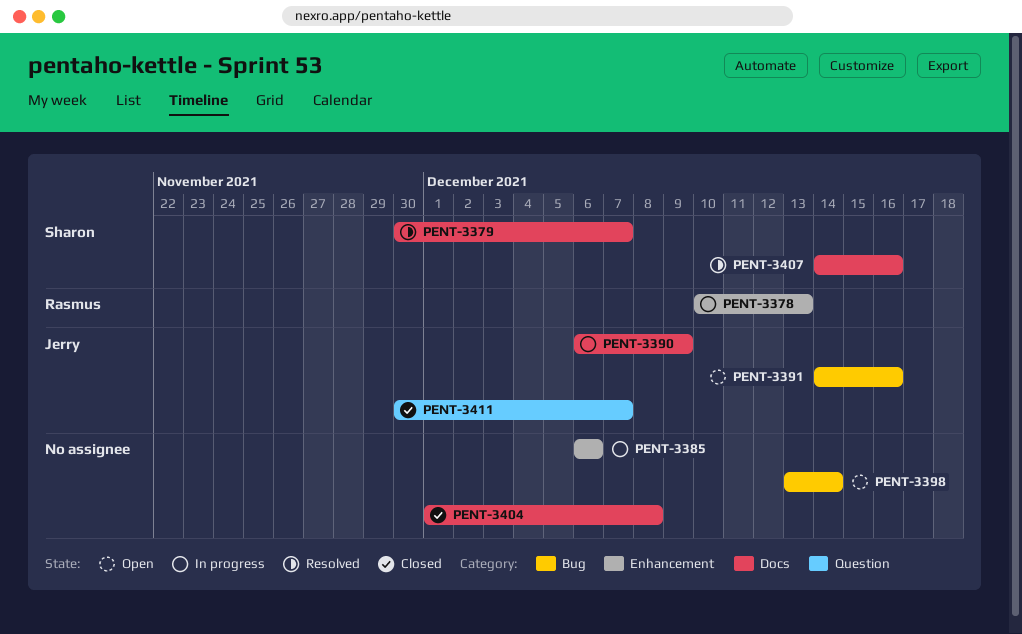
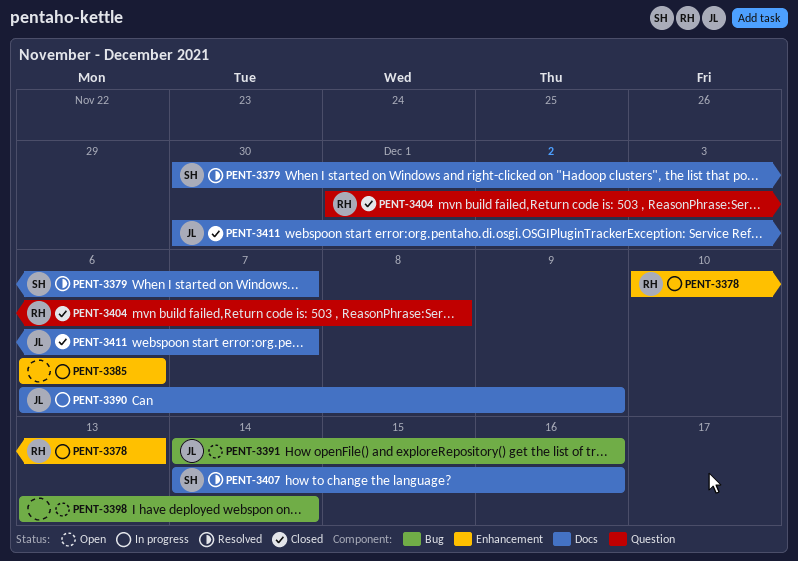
PENT-3404, owner: none -> Rasmus
PENT-3404, label: Docs -> Question
PENT-3411, label: Question -> Docs

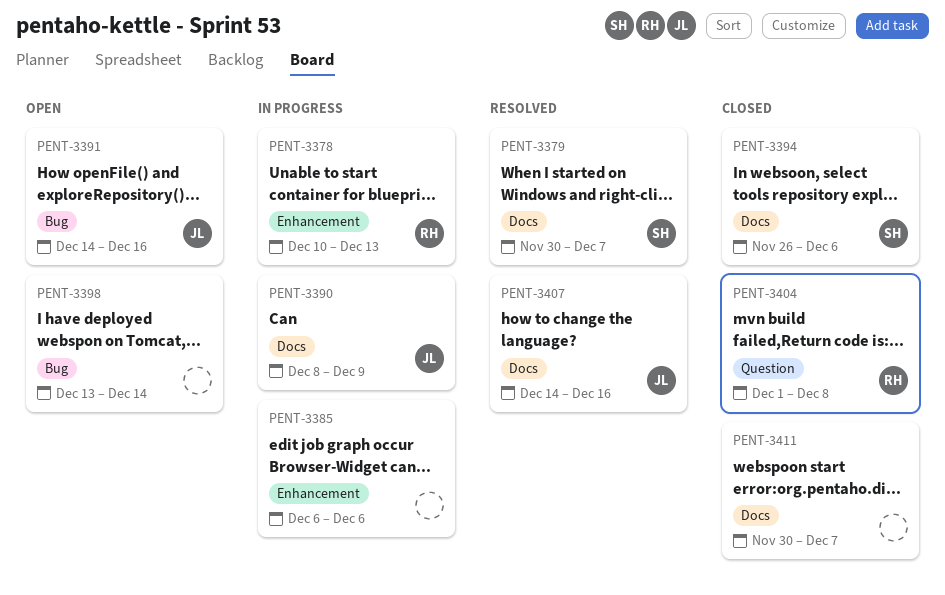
PENT-3390, start: Dec 6 -> Dec 8
PENT-3394: none -> present
PENT-3407, owner: SH -> JL
PENT-3411, owner: JL -> none

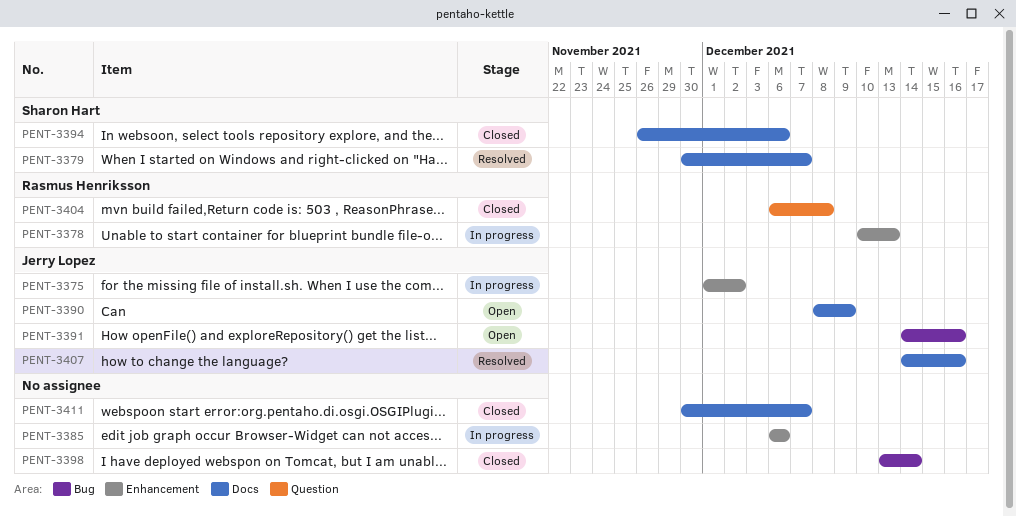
PENT-3375: none -> present
PENT-3390, status: In progress -> Open
PENT-3398, status: Open -> Closed
PENT-3404, start: Dec 1 -> Dec 6

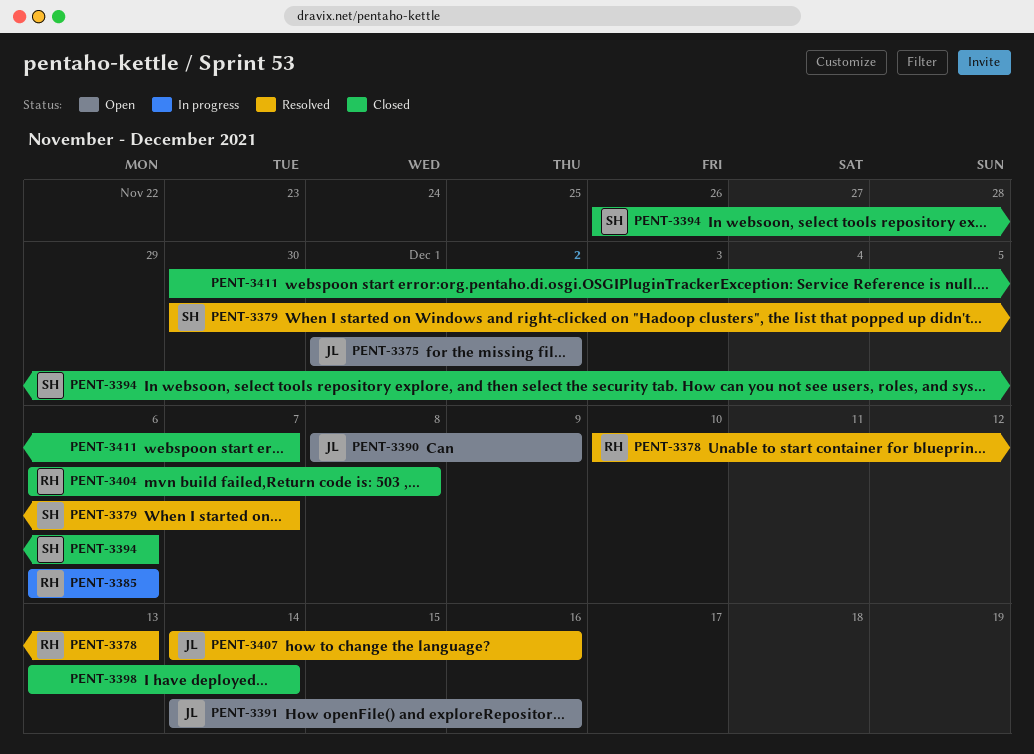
PENT-3375, status: In progress -> Open
PENT-3378, status: In progress -> Resolved
PENT-3385, owner: none -> Rasmus Henriksson

